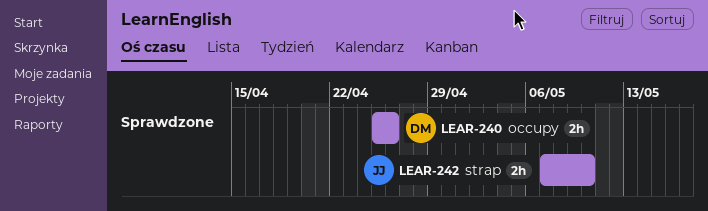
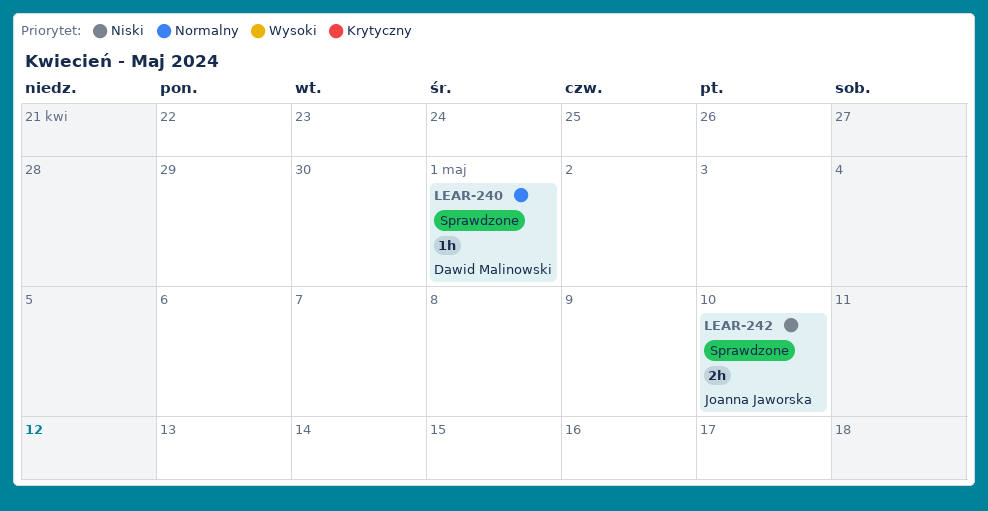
LEAR-240, estimate: 2h -> 1h
LEAR-240, due: Apr 26 -> May 1

